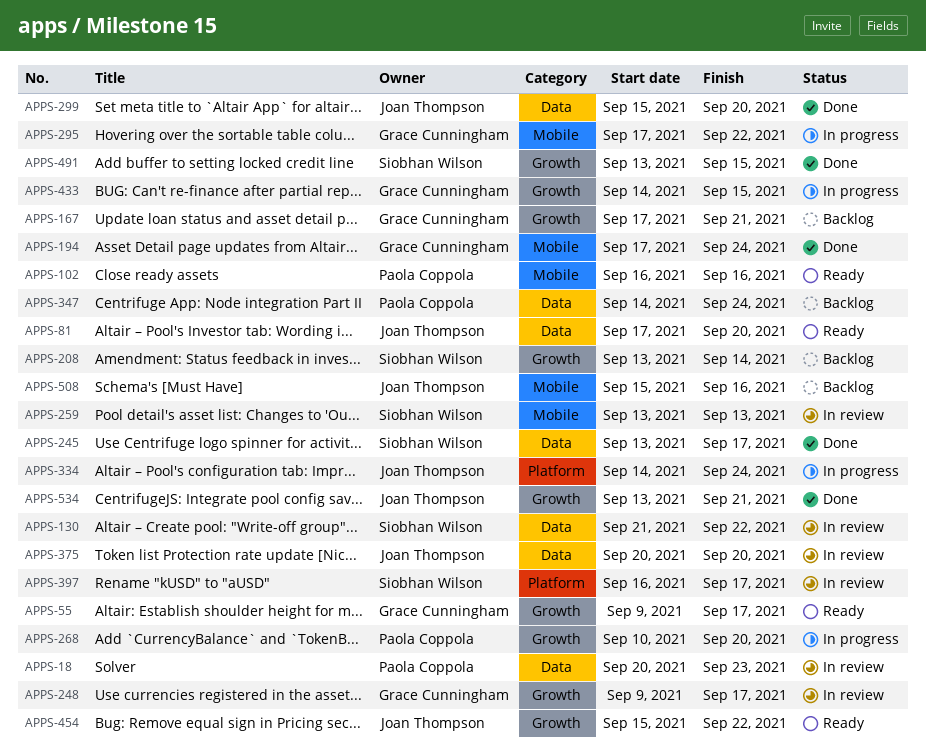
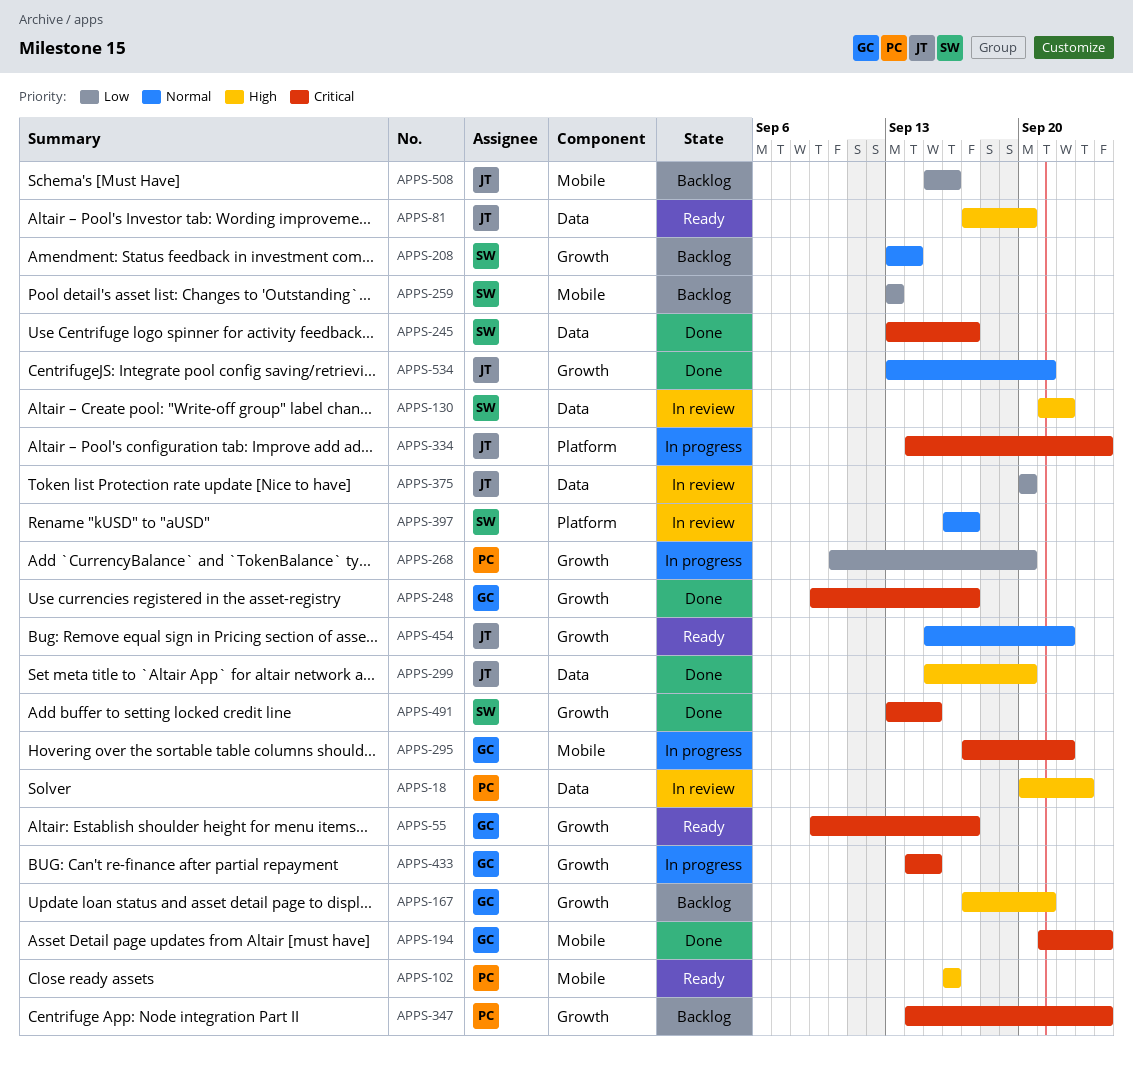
APPS-194, start: Sep 17 -> Sep 21
APPS-248, status: In review -> Done
APPS-259, status: In review -> Backlog
APPS-347, label: Data -> Growth

